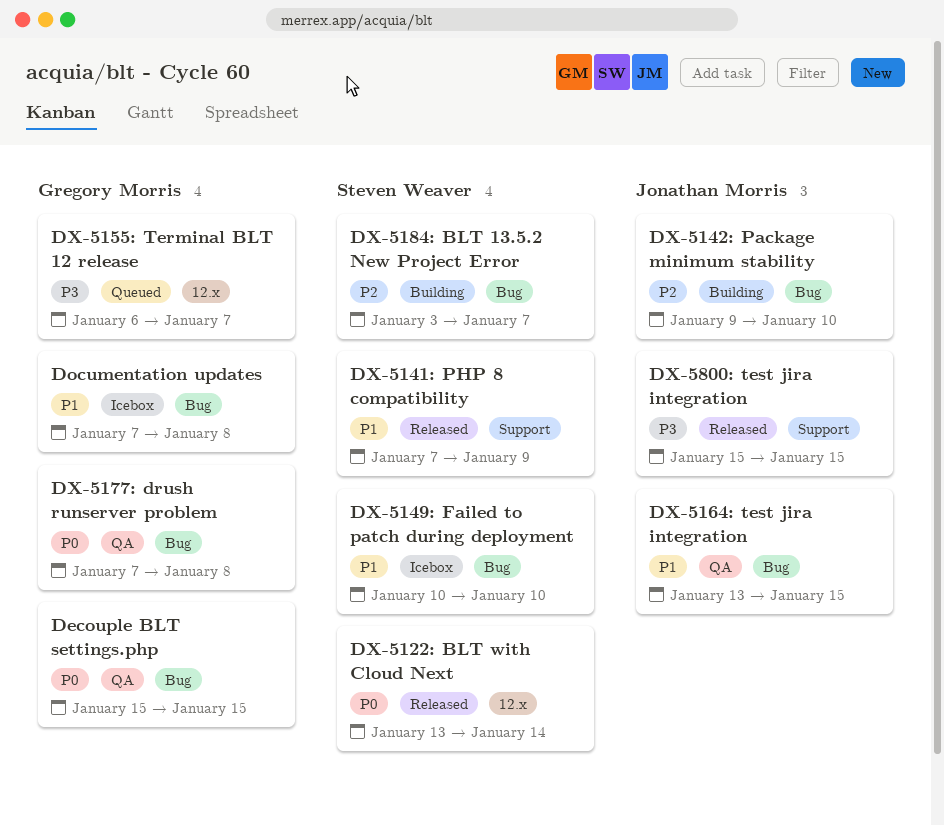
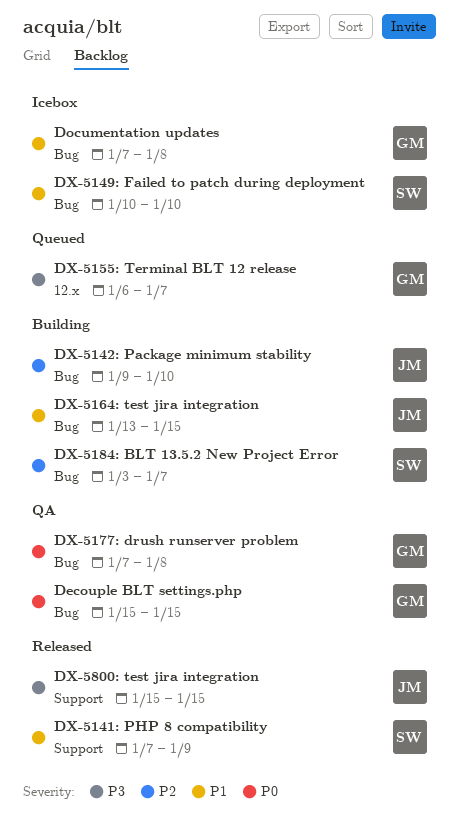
DX-5122: BLT with Cloud Next: present -> none
DX-5164: test jira integration, status: QA -> Building

